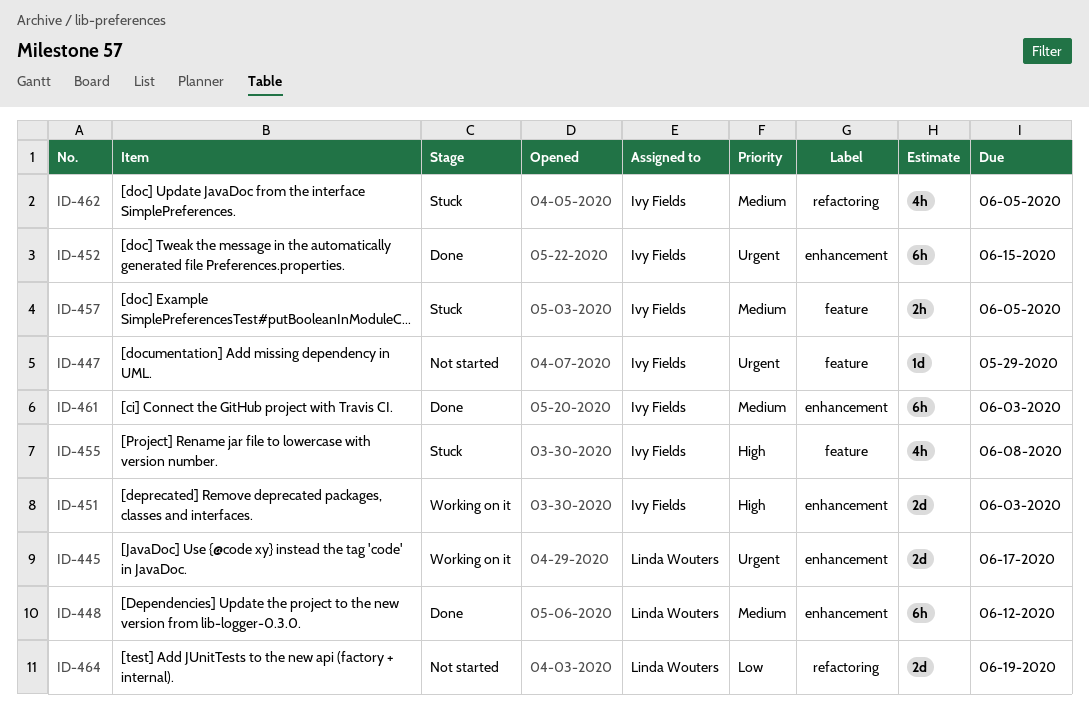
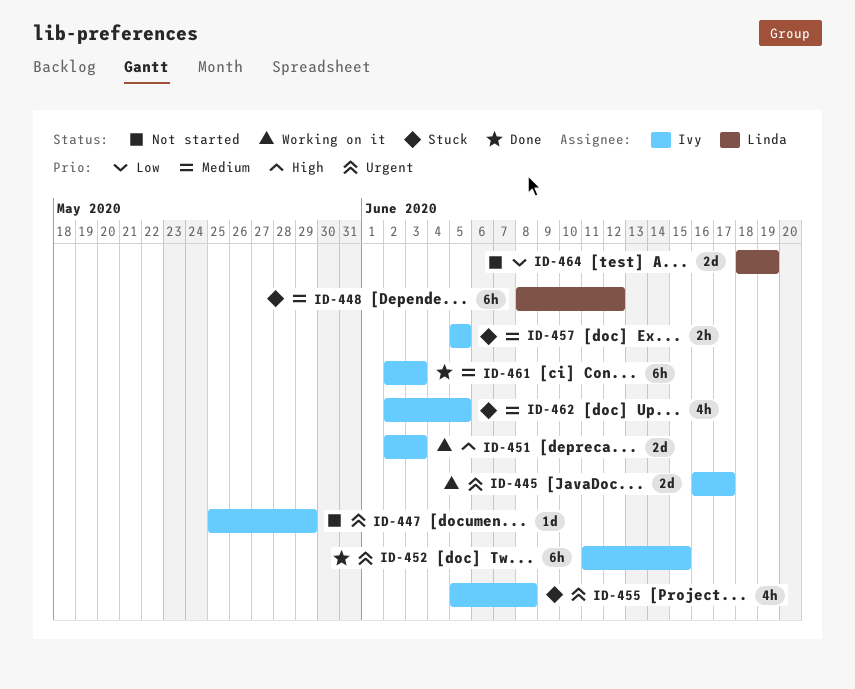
ID-445, owner: Linda Wouters -> Ivy Fields
ID-448, status: Done -> Stuck
ID-455, priority: High -> Urgent

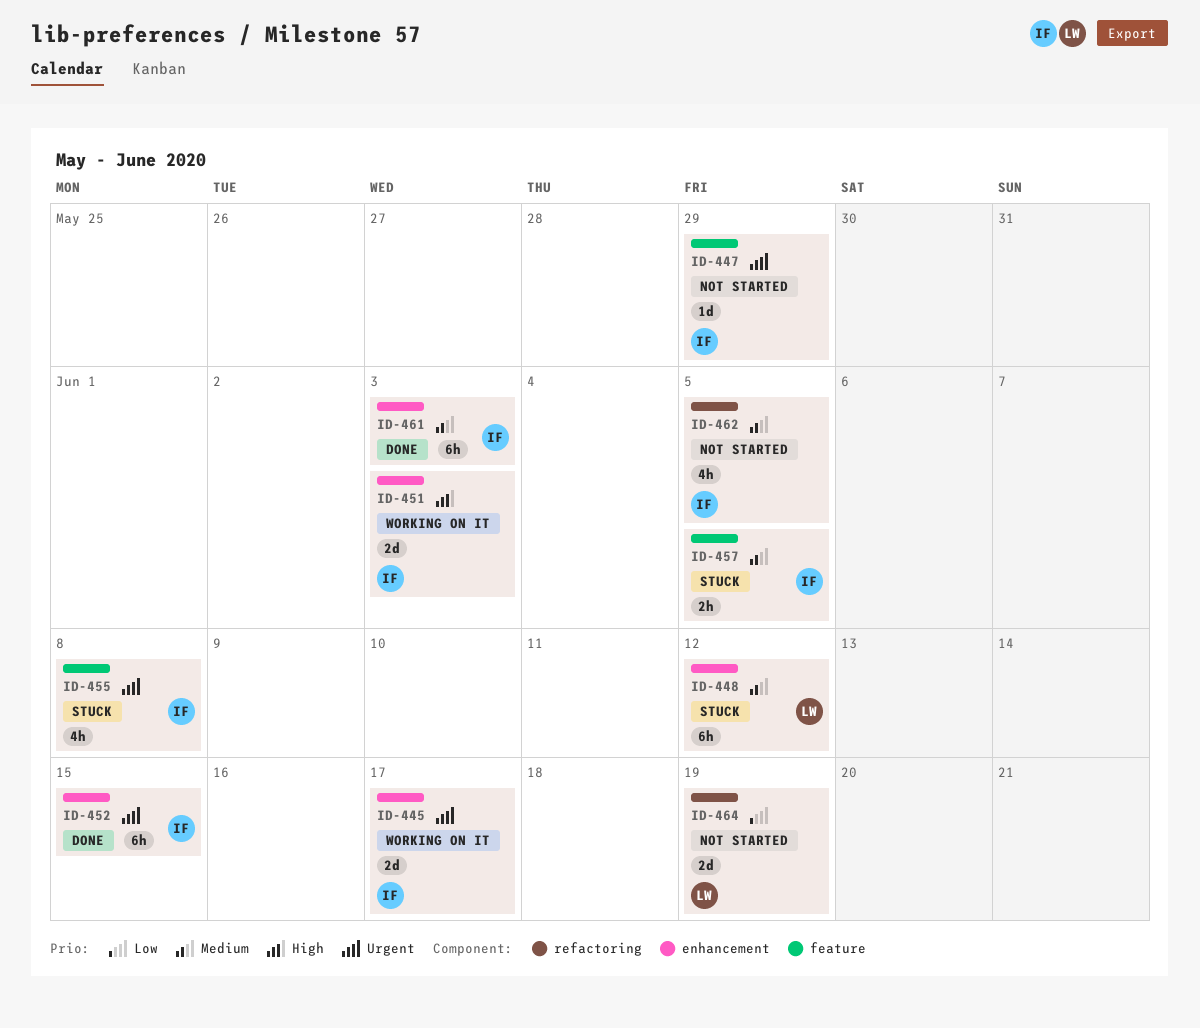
ID-462, status: Stuck -> Not started

